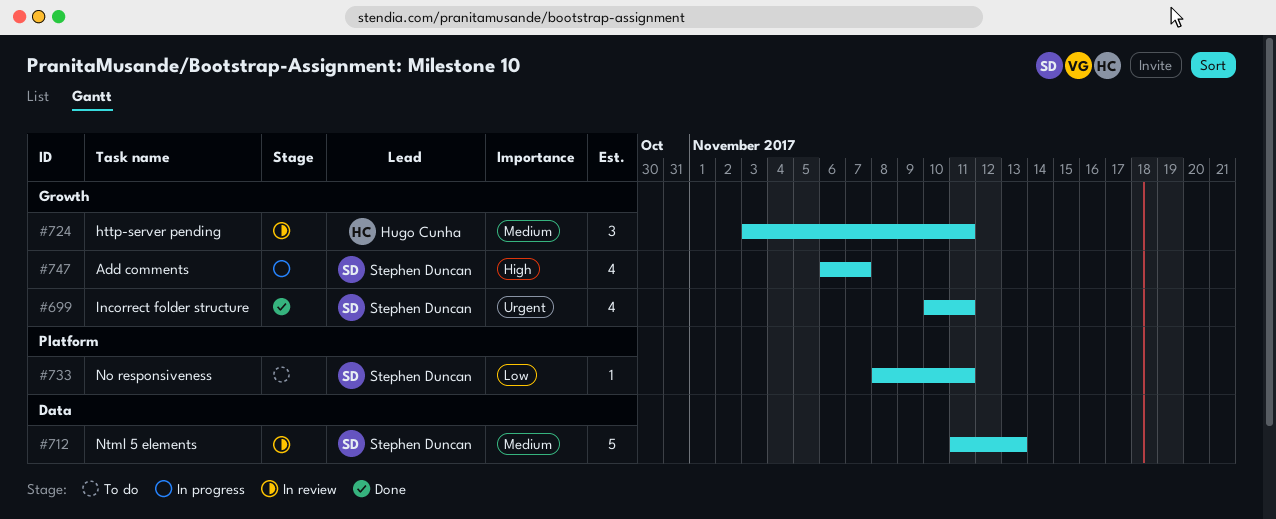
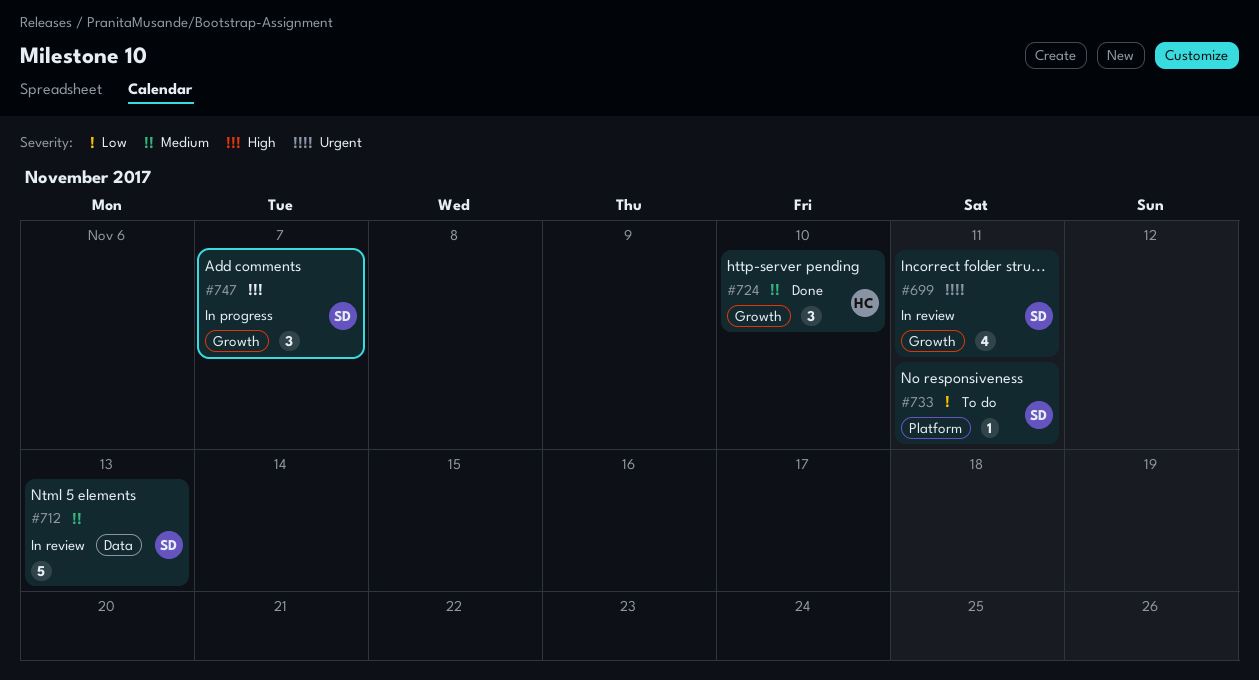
#699, status: Done -> In review
#724, status: In review -> Done
#724, due: Nov 11 -> Nov 10
#747, estimate: 4 -> 3

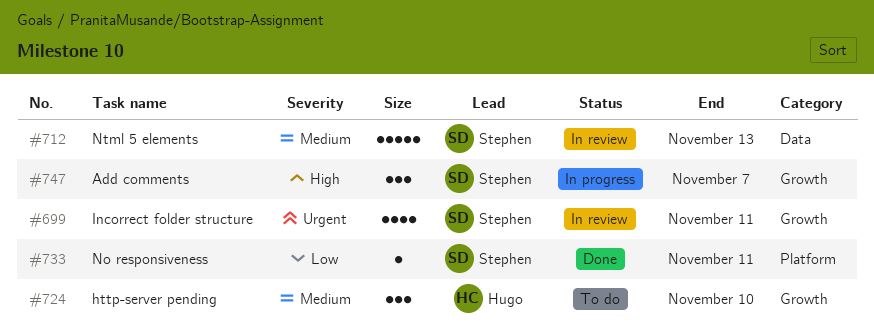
#724, status: Done -> To do
#733, status: To do -> Done

